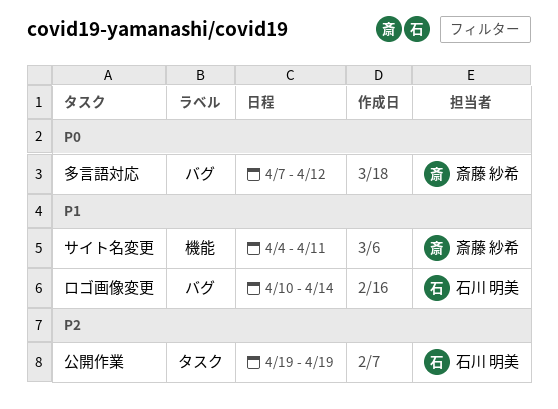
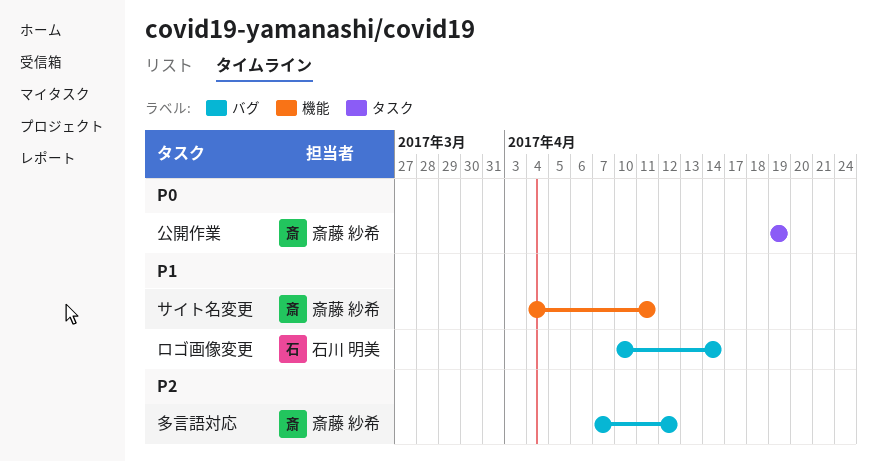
公開作業, owner: 石川 明美 -> 斎藤 紗希
公開作業, priority: P2 -> P0
多言語対応, priority: P0 -> P2

